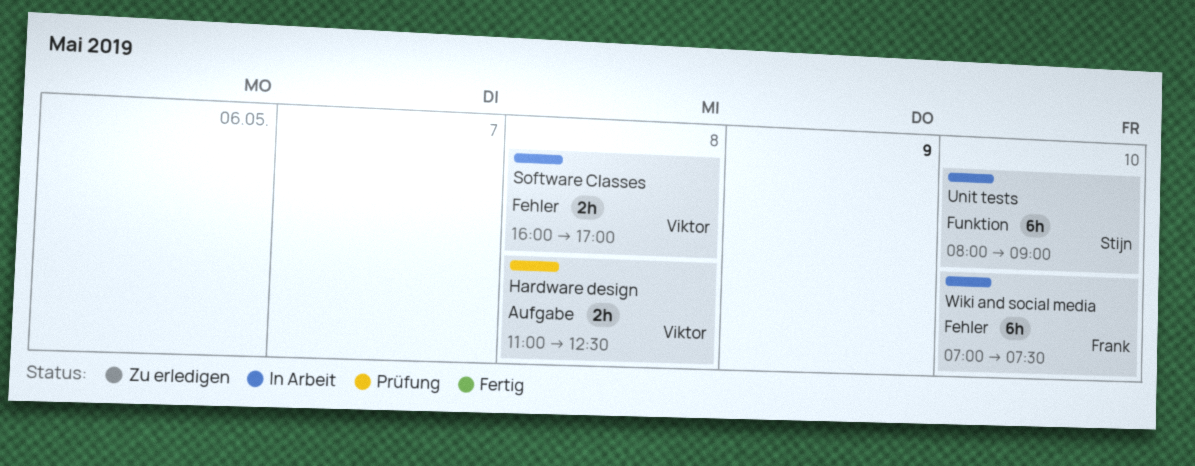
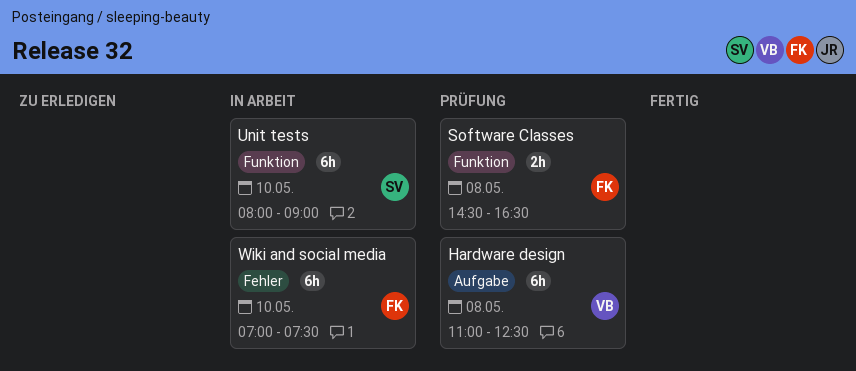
Hardware design, estimate: 2h -> 6h
Software Classes, status: In Arbeit -> Prüfung
Software Classes, owner: Viktor -> Frank
Software Classes, label: Fehler -> Funktion
Software Classes, begins: 16:00 -> 14:30
Software Classes, ends: 17:00 -> 16:30

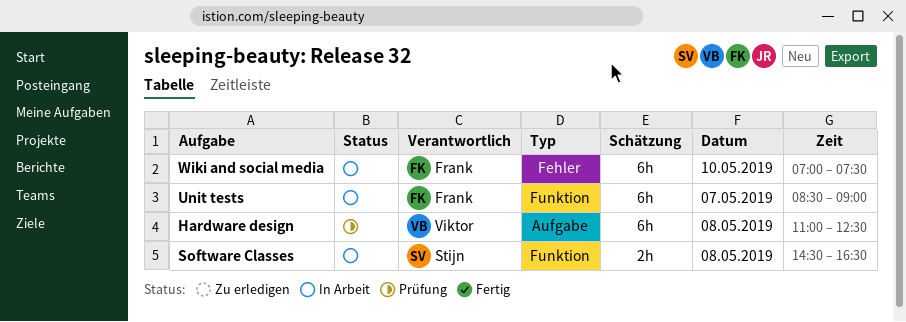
Software Classes, status: Prüfung -> In Arbeit
Software Classes, owner: Frank -> Stijn
Unit tests, owner: Stijn -> Frank
Unit tests, day: May 10 -> May 7
Unit tests, begins: 08:00 -> 08:30

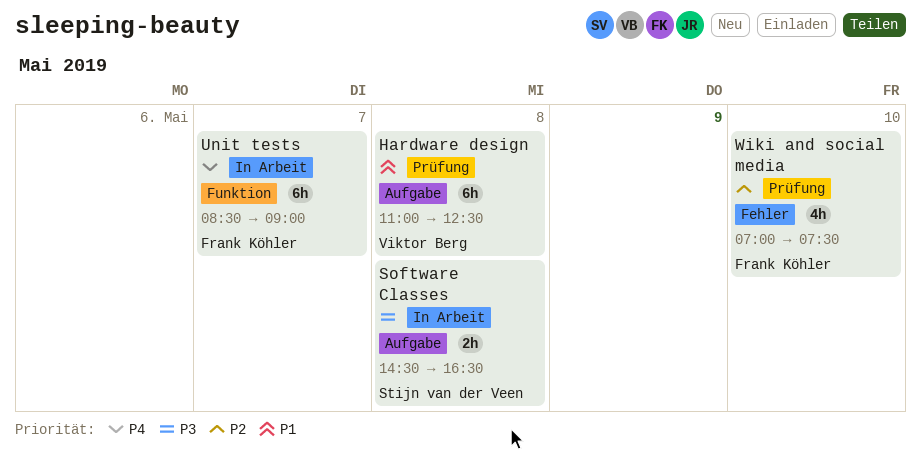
Software Classes, label: Funktion -> Aufgabe
Wiki and social media, status: In Arbeit -> Prüfung
Wiki and social media, estimate: 6h -> 4h

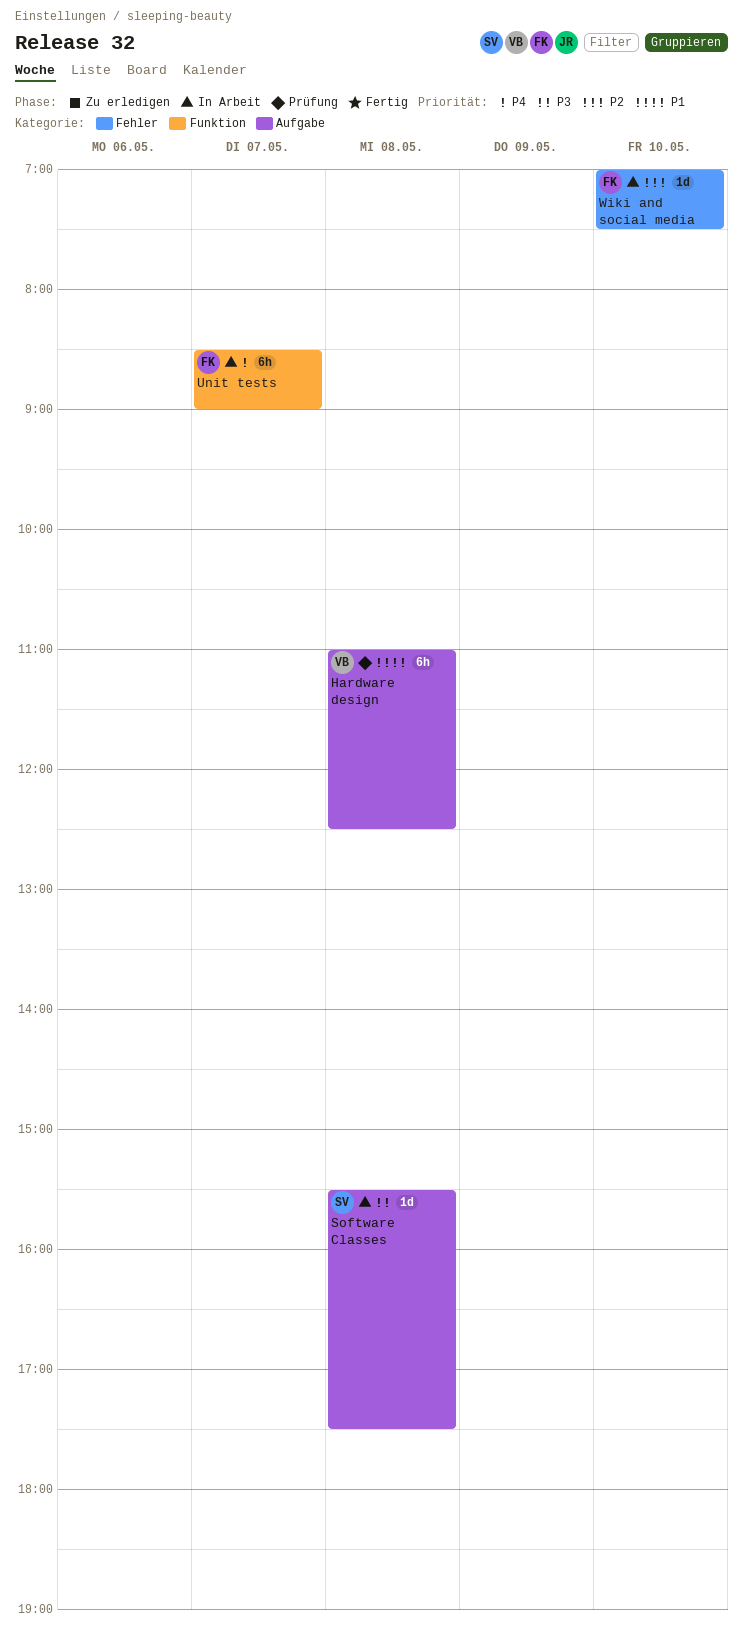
Software Classes, estimate: 2h -> 1d
Software Classes, begins: 14:30 -> 15:30
Software Classes, ends: 16:30 -> 17:30
Wiki and social media, status: Prüfung -> In Arbeit
Wiki and social media, estimate: 4h -> 1d

